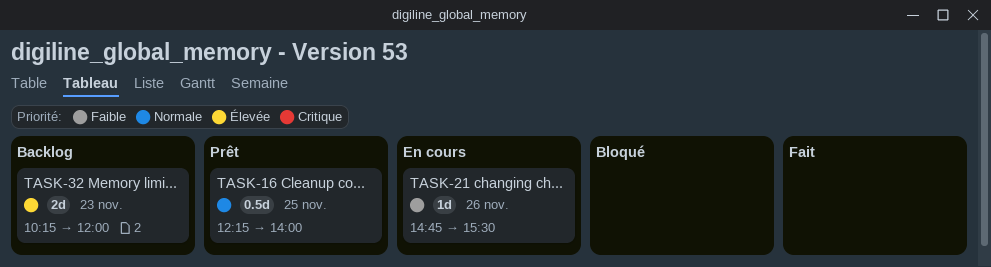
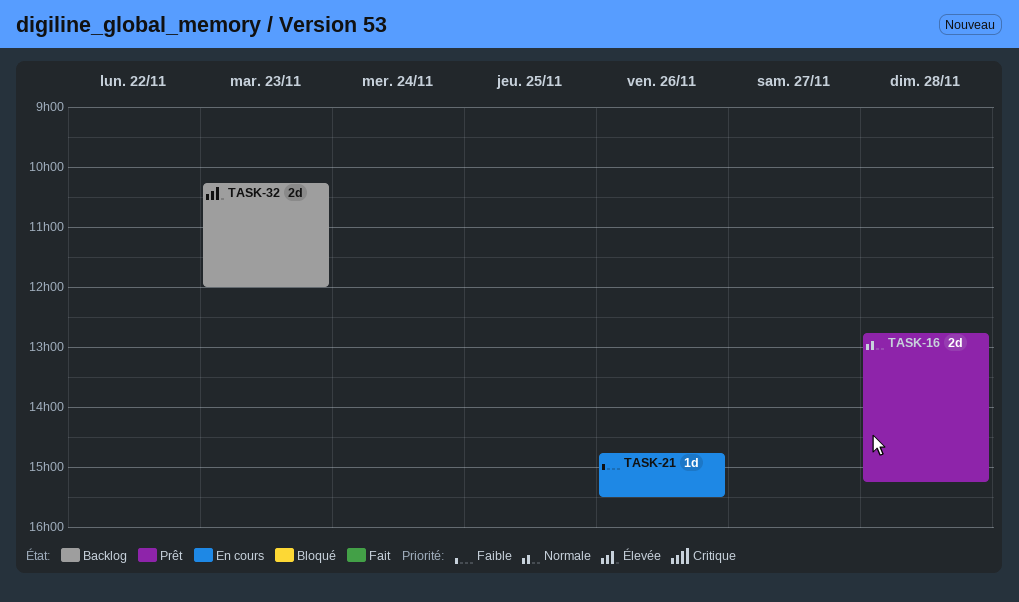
TASK-16, estimate: 0.5d -> 2d
TASK-16, day: Nov 25 -> Nov 28
TASK-16, begins: 12:15 -> 12:45
TASK-16, ends: 14:00 -> 15:15

